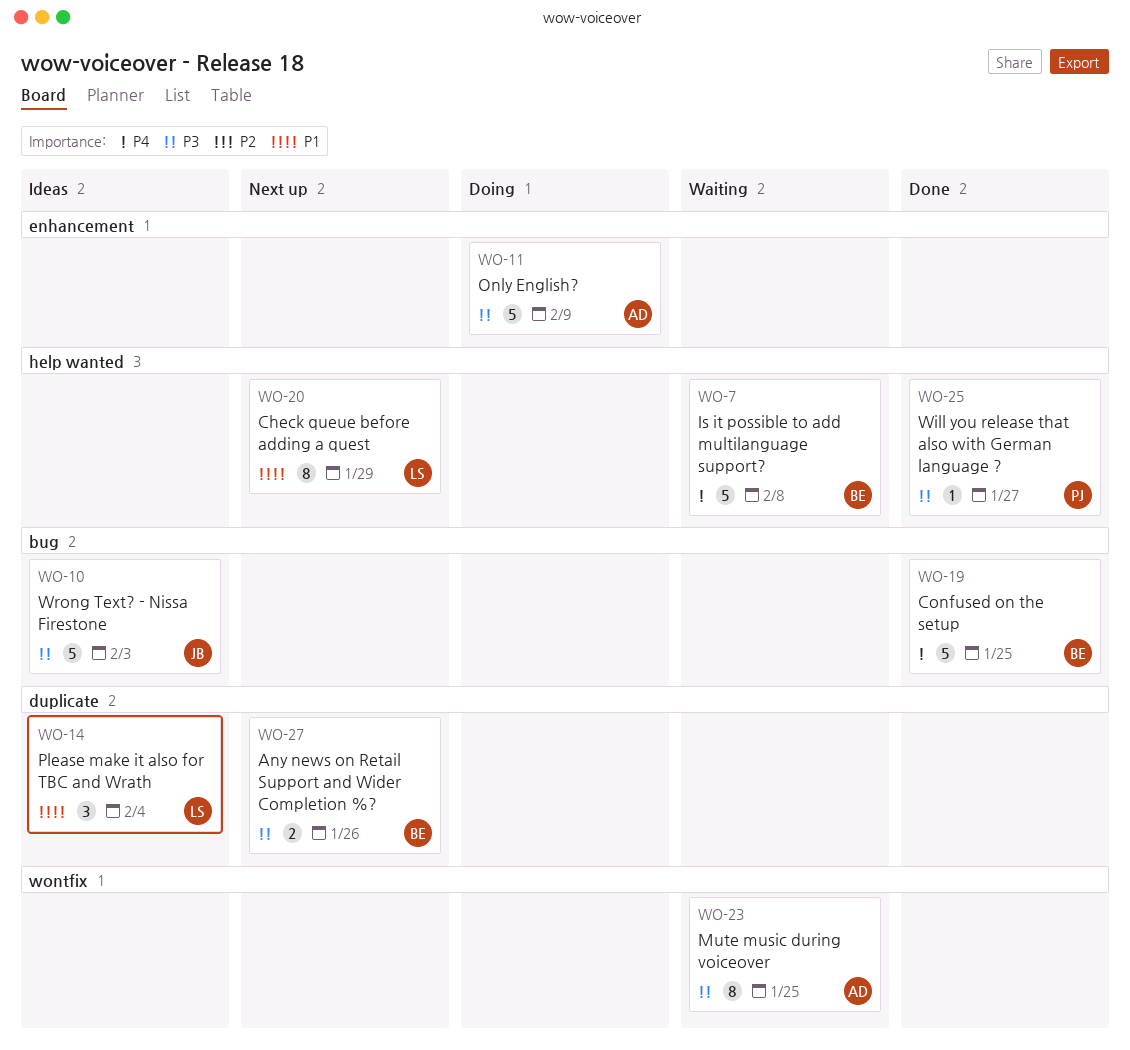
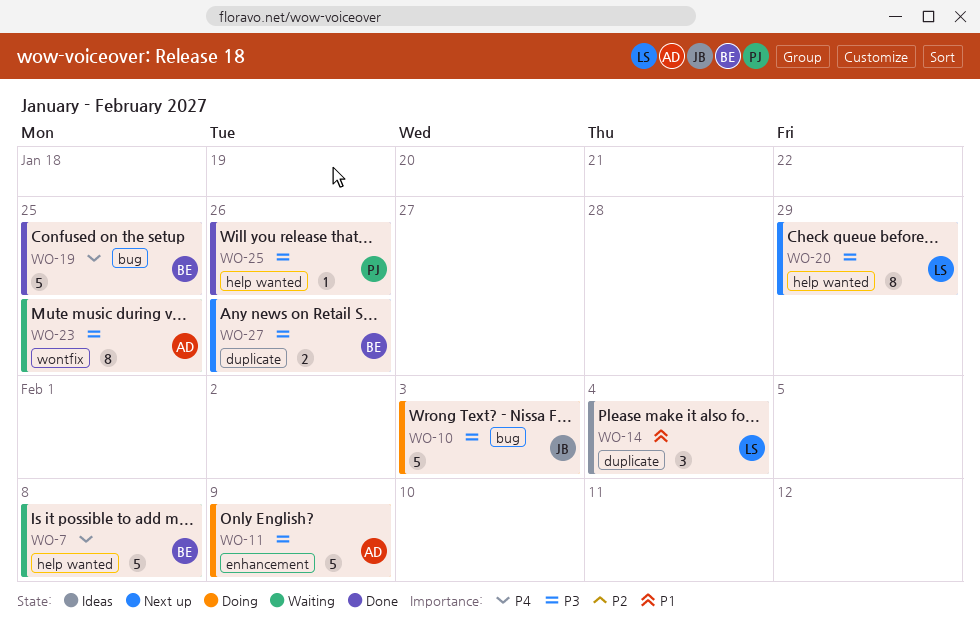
WO-10, status: Ideas -> Doing
WO-20, priority: P1 -> P3
WO-25, due: Jan 27 -> Jan 26

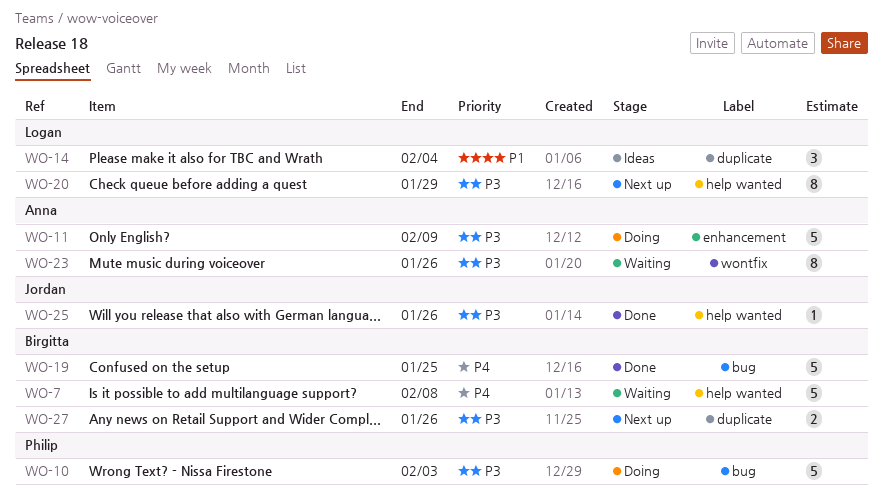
WO-10, owner: Jordan -> Philip
WO-23, due: Jan 25 -> Jan 26
WO-25, owner: Philip -> Jordan

